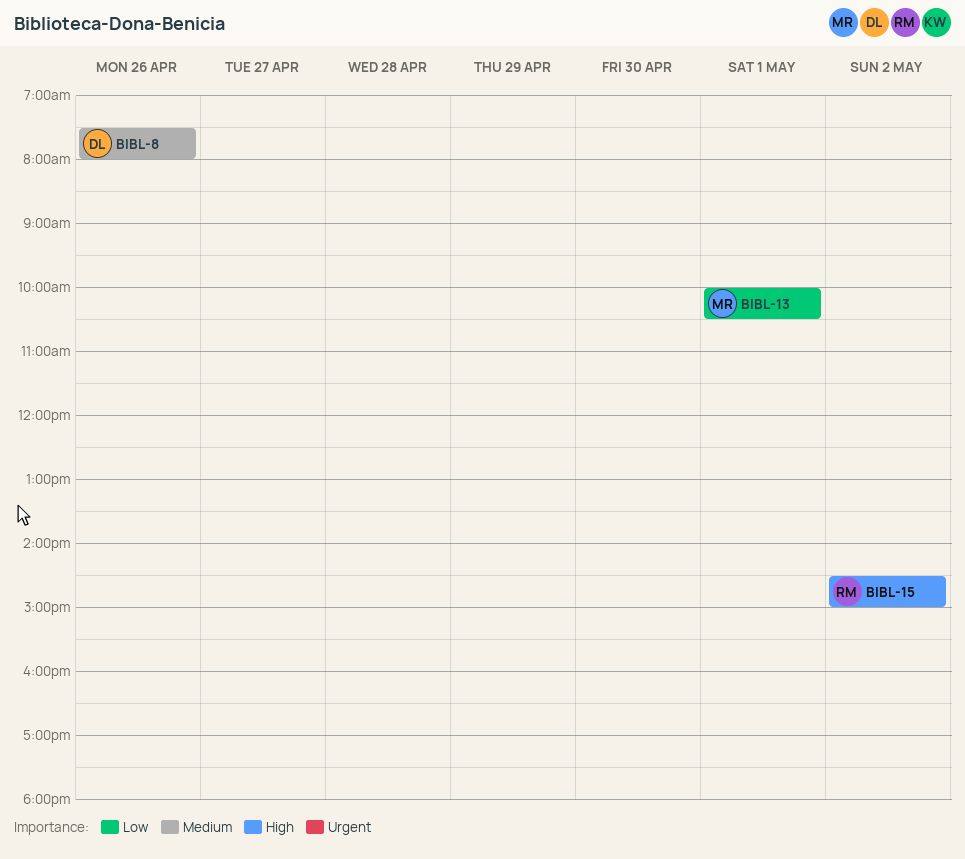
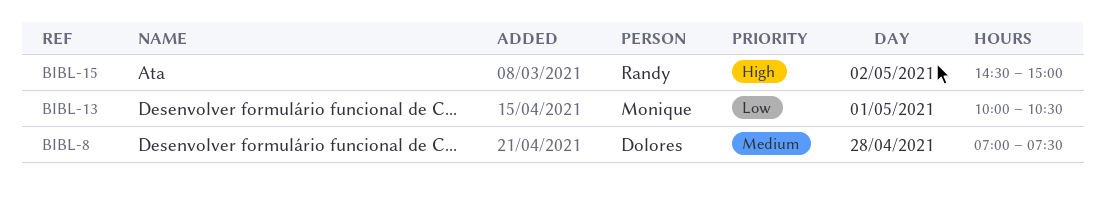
BIBL-8, day: Apr 26 -> Apr 28
BIBL-8, begins: 07:30 -> 07:00
BIBL-8, ends: 08:00 -> 07:30

